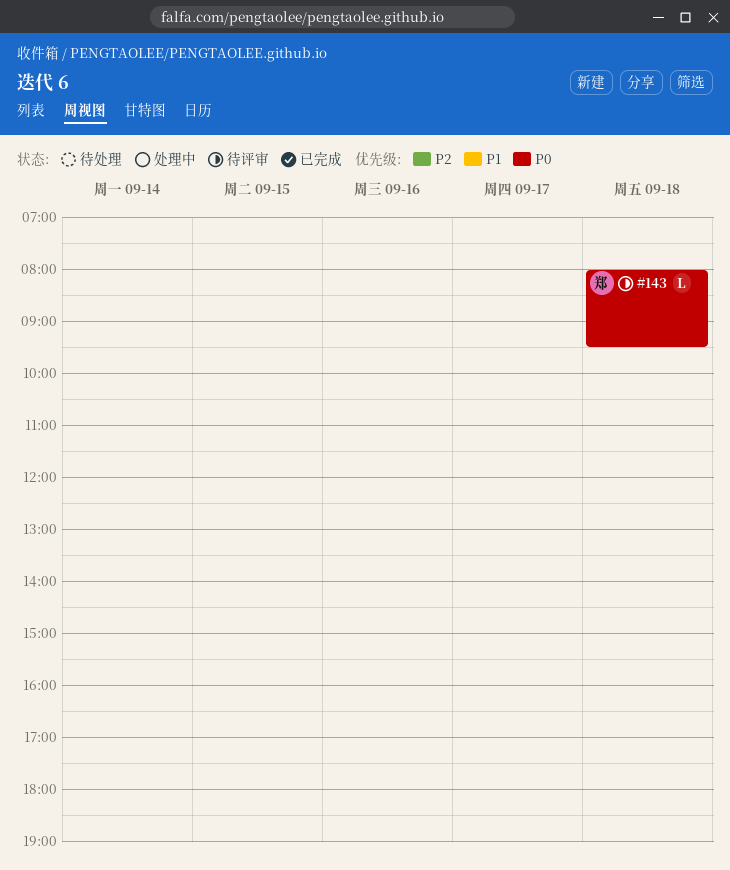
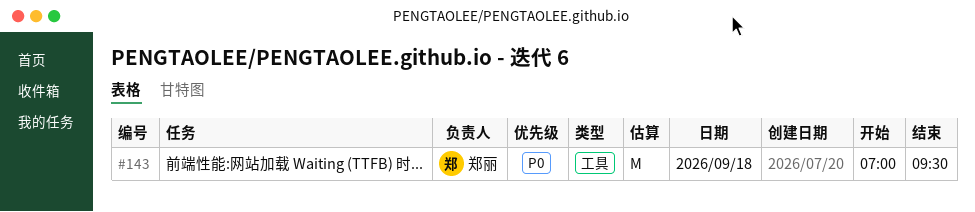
#143, estimate: L -> M
#143, begins: 08:00 -> 07:00

